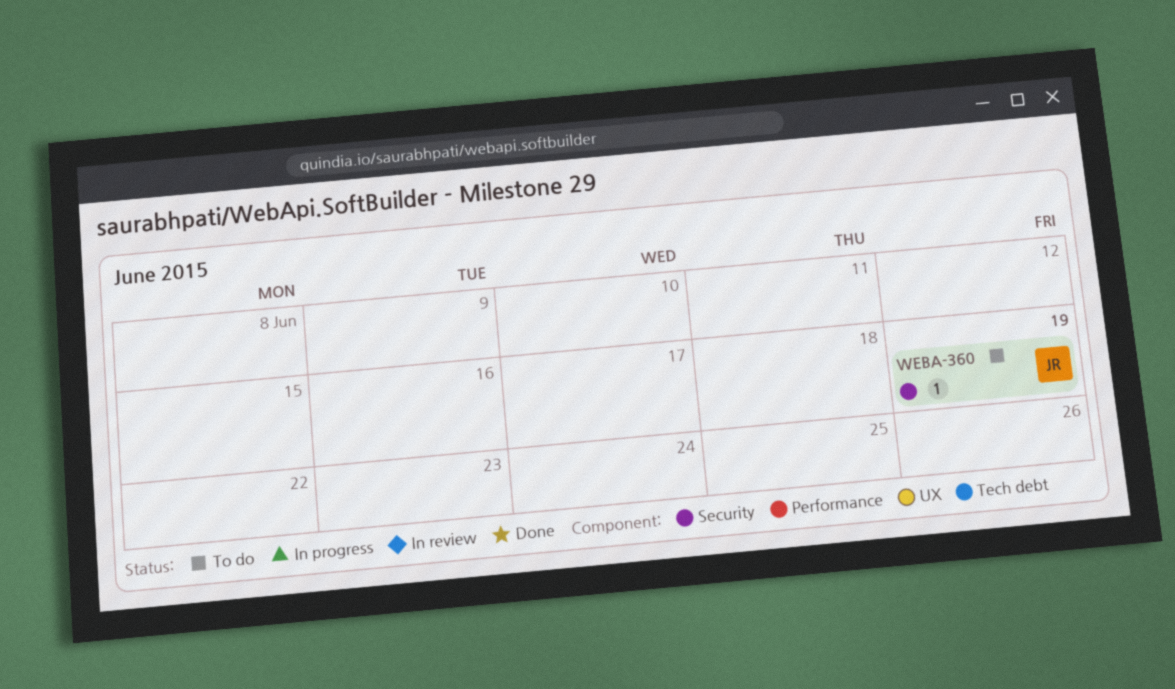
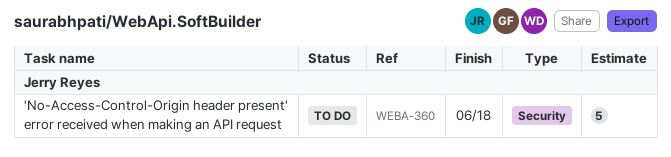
WEBA-360, estimate: 1 -> 5
WEBA-360, due: Jun 19 -> Jun 18

